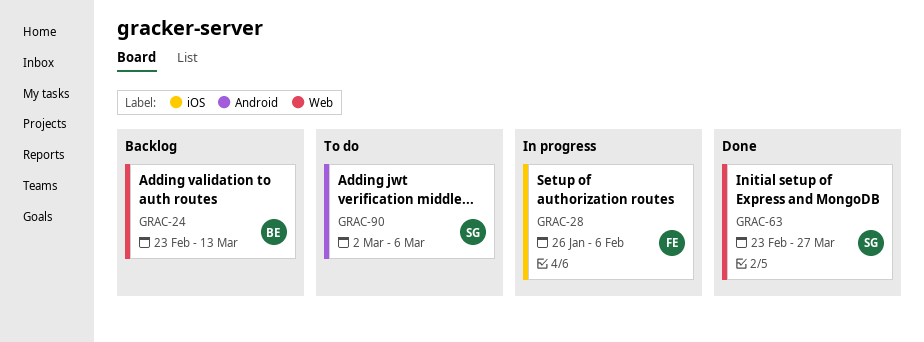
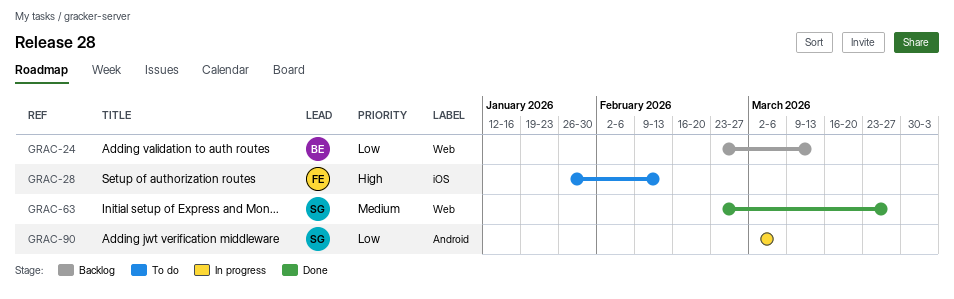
GRAC-28, status: In progress -> To do
GRAC-28, due: Feb 6 -> Feb 13
GRAC-90, status: To do -> In progress

